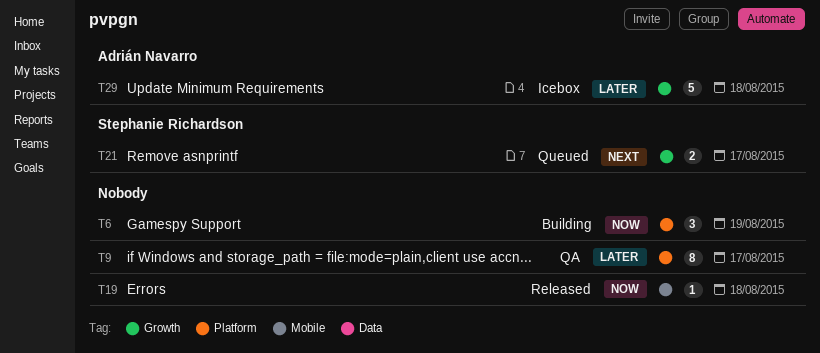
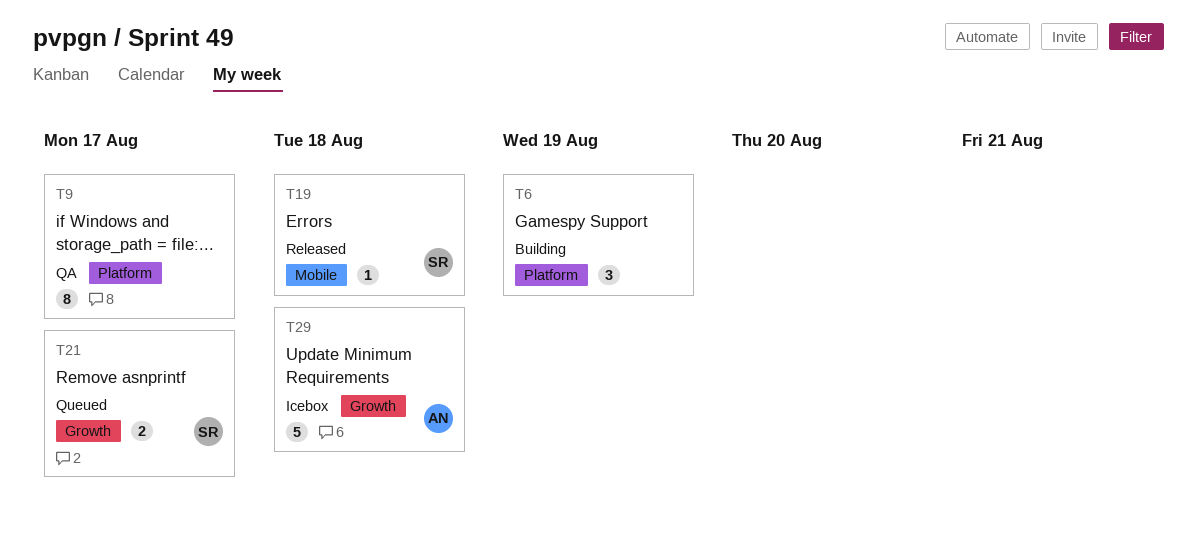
T19, owner: none -> Stephanie Richardson

